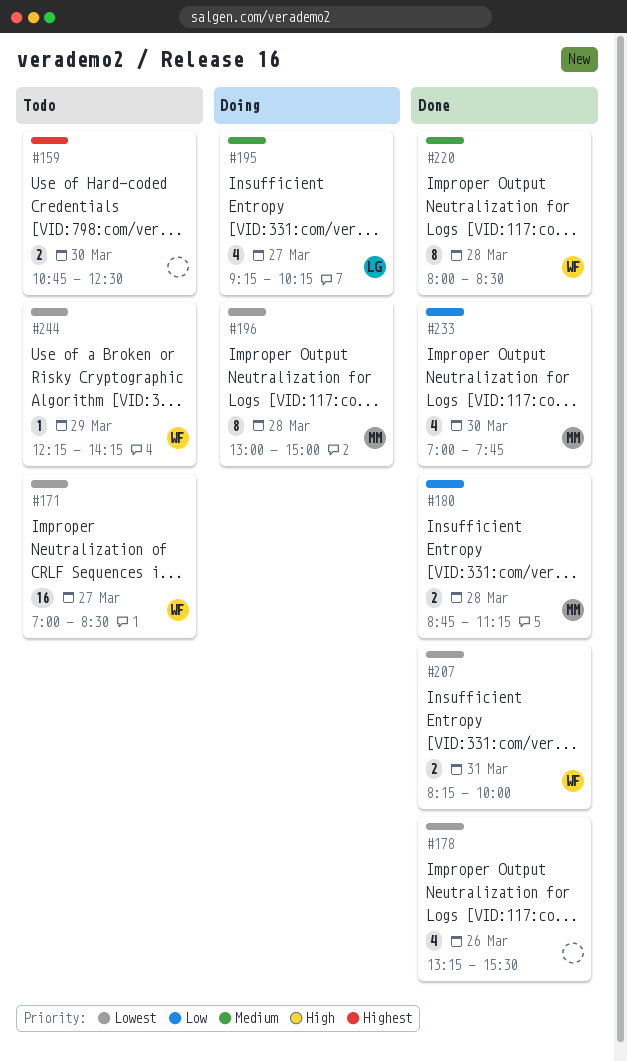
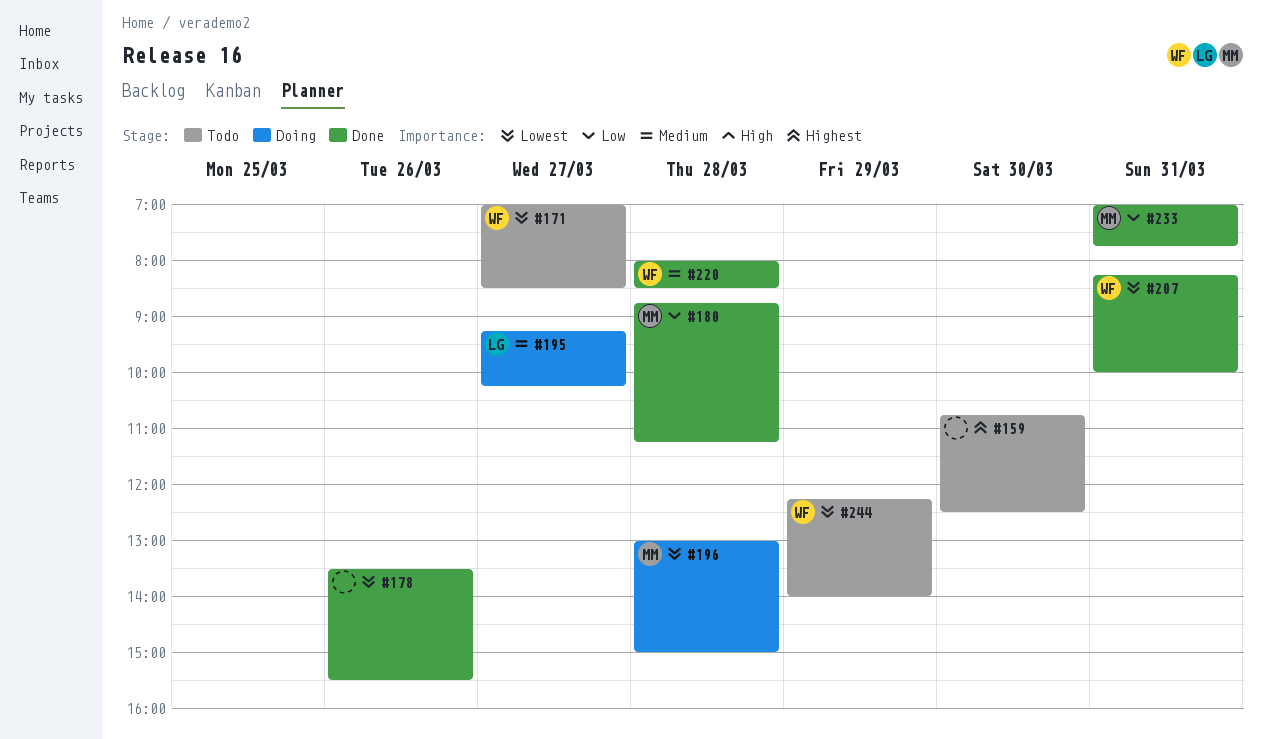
#178, begins: 13:15 -> 13:30
#233, day: Mar 30 -> Mar 31
#244, ends: 14:15 -> 14:00

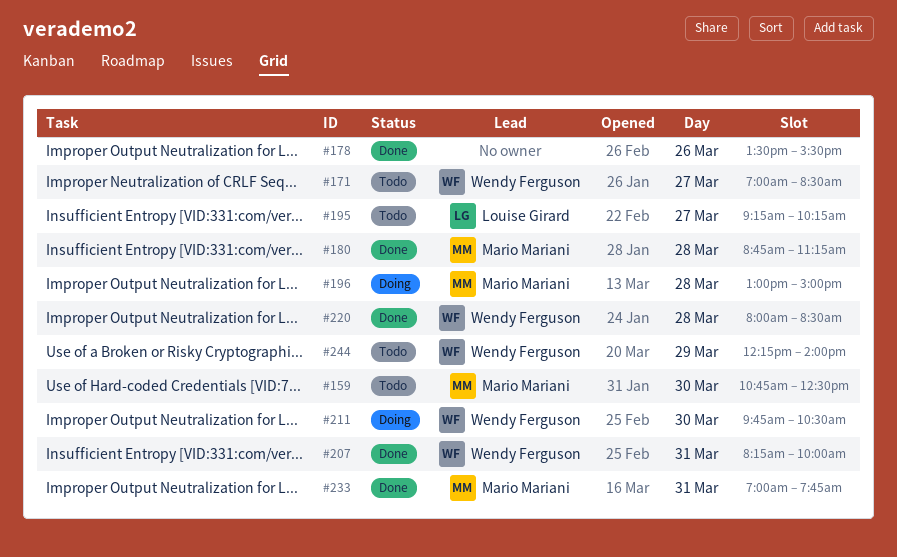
#159, owner: none -> Mario Mariani
#195, status: Doing -> Todo
#211: none -> present

